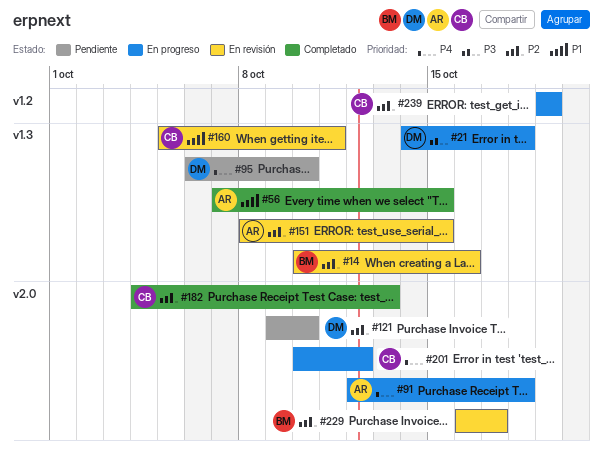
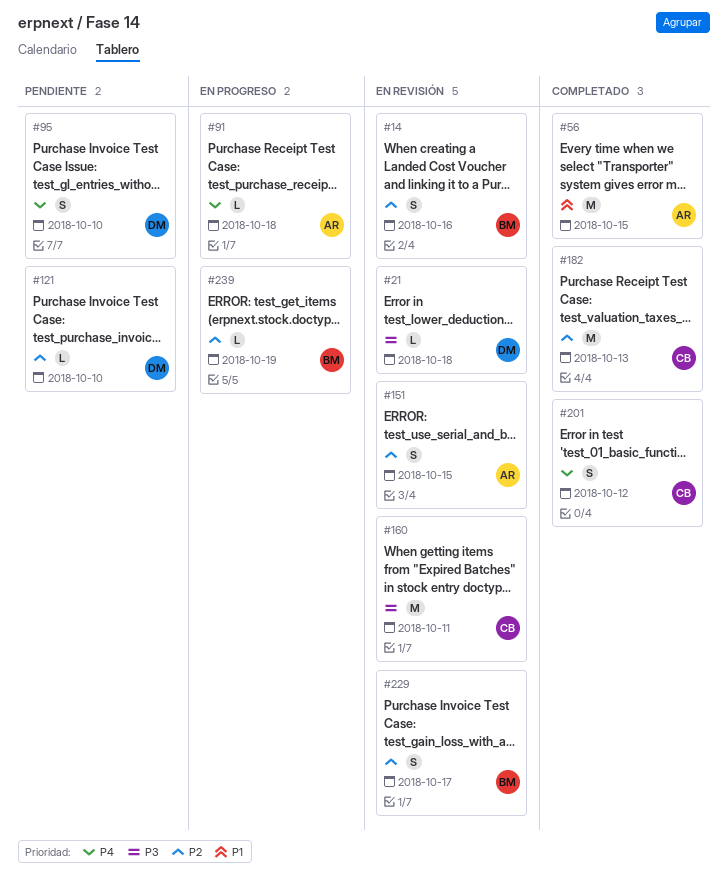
#21, status: En progreso -> En revisión
#160, priority: P1 -> P3
#201, status: En progreso -> Completado
#239, owner: CB -> BM

